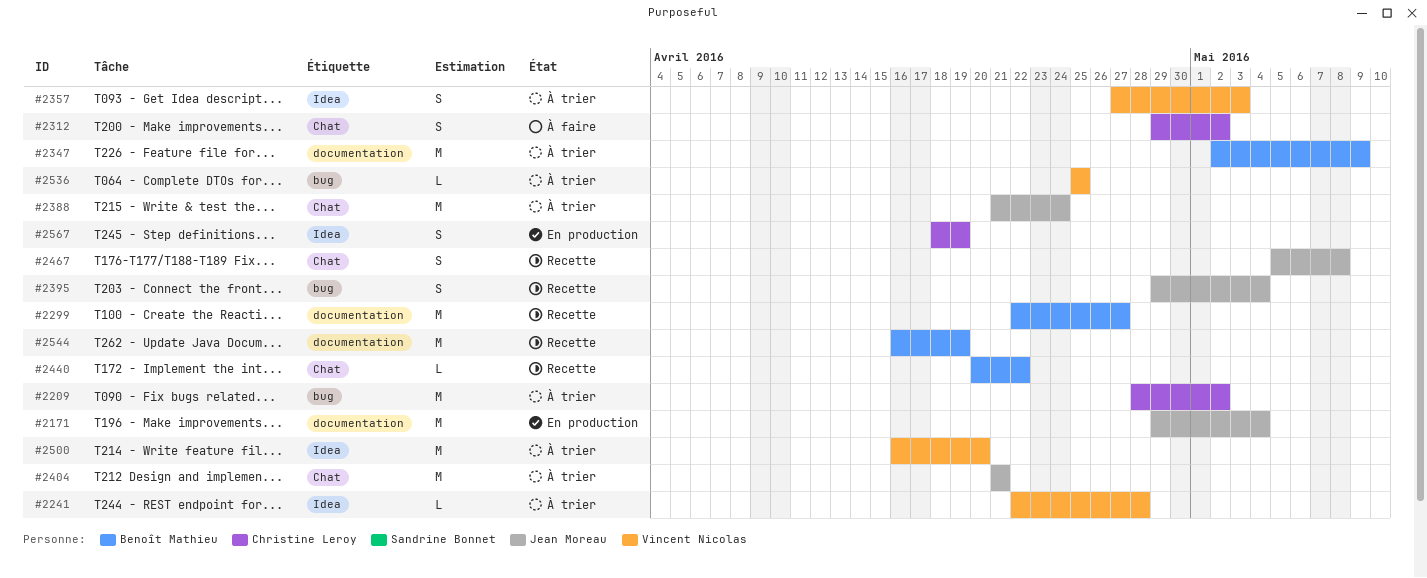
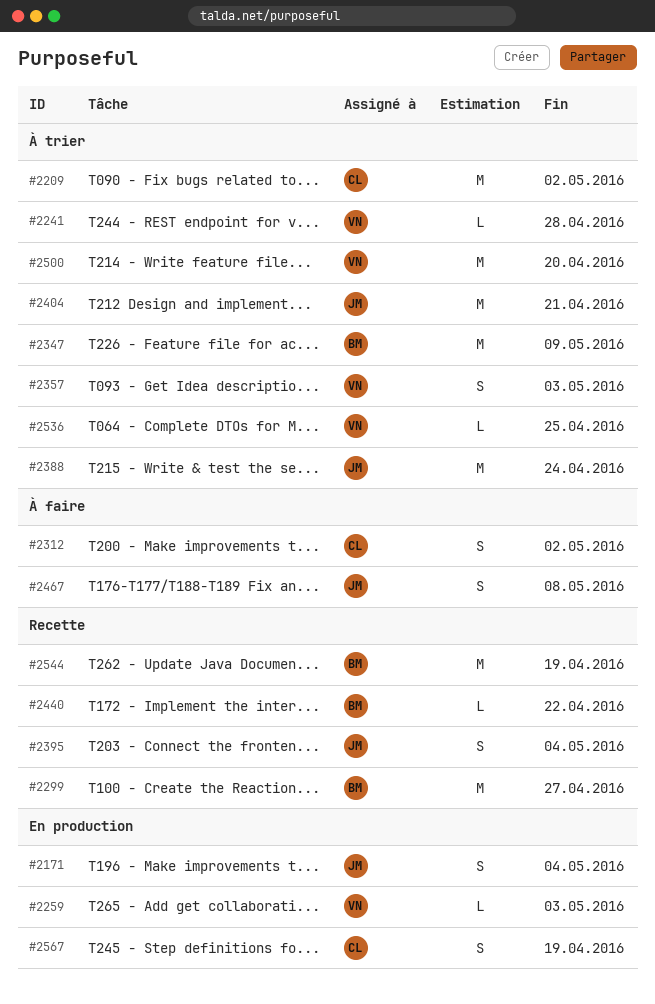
#2171, estimate: M -> S
#2259: none -> present
#2467, status: Recette -> À faire

